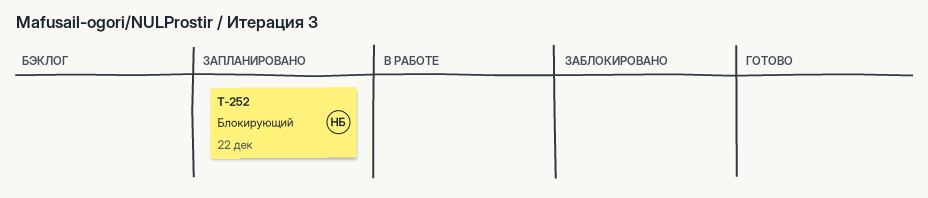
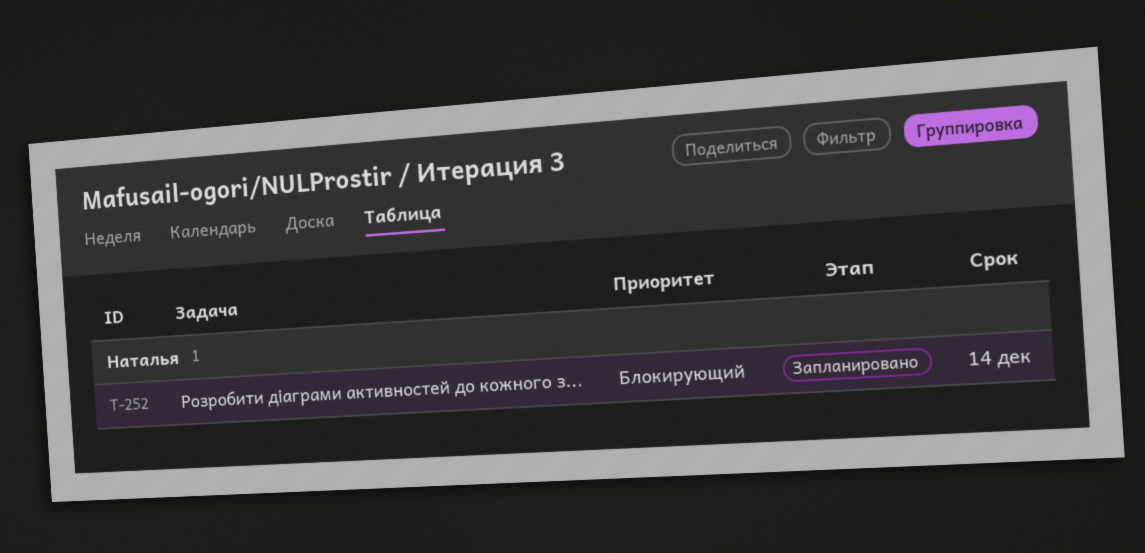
T-252, due: Dec 22 -> Dec 14

